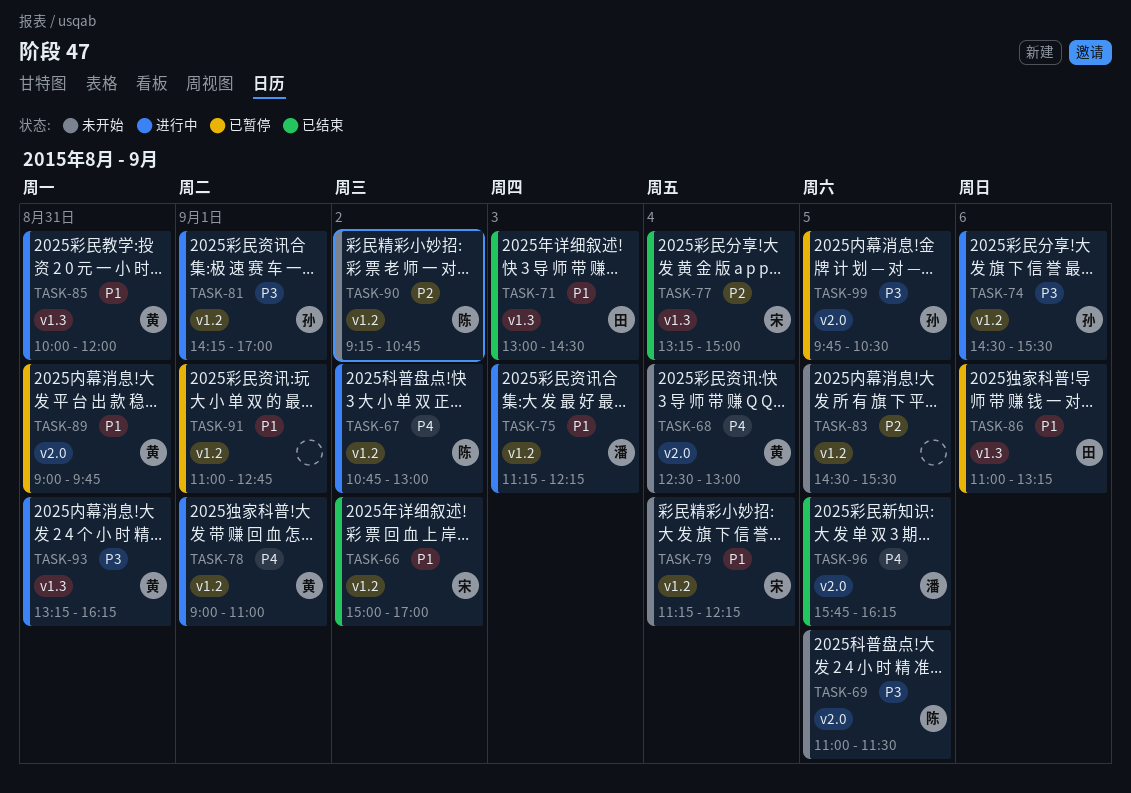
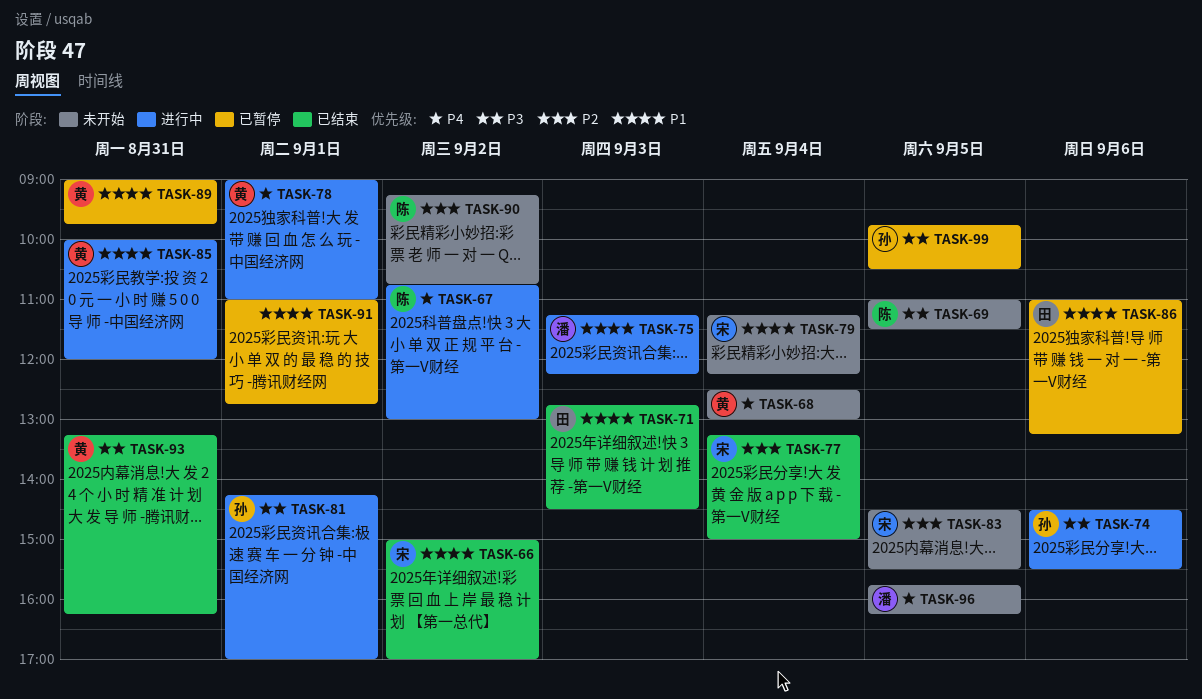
TASK-71, begins: 13:00 -> 12:45
TASK-83, owner: none -> 宋
TASK-93, status: 进行中 -> 已结束
TASK-96, status: 已结束 -> 未开始

